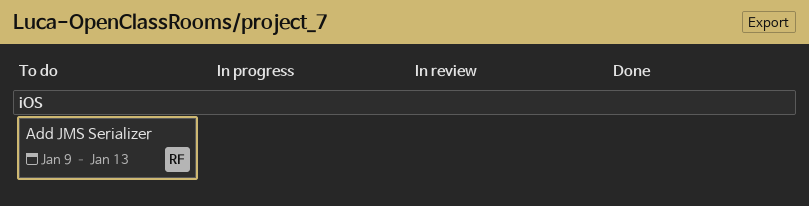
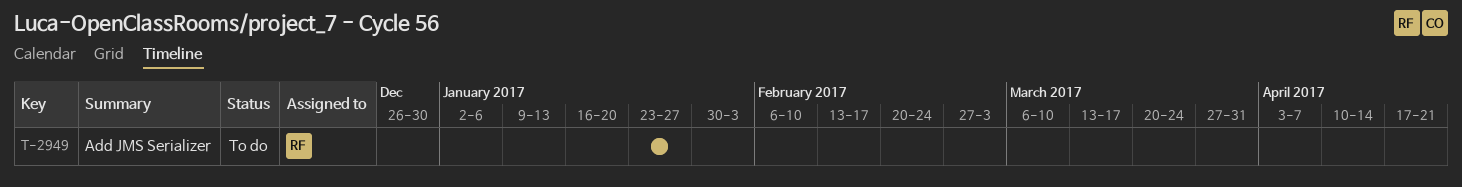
Add JMS Serializer, start: Jan 9 -> Jan 23
Add JMS Serializer, due: Jan 13 -> Jan 27

